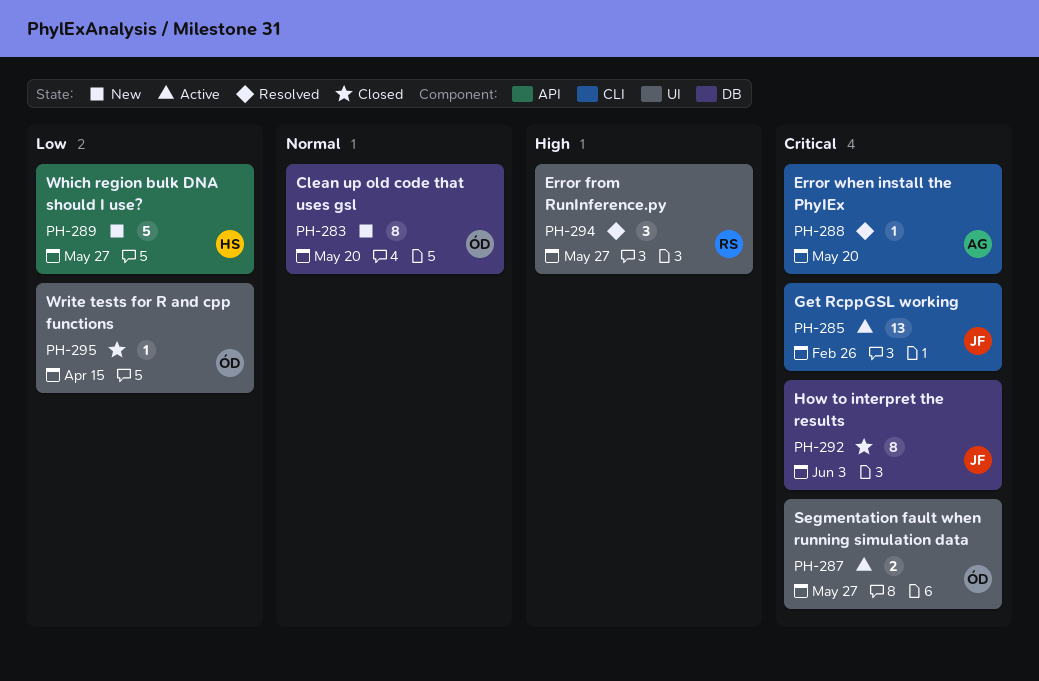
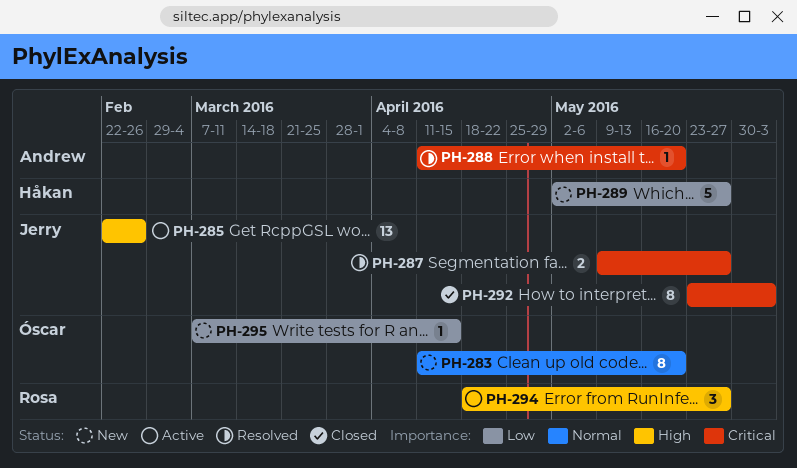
PH-285, priority: Critical -> High
PH-287, status: Active -> Resolved
PH-287, owner: Óscar -> Jerry
PH-294, status: Resolved -> Active
PH-295, status: Closed -> New

